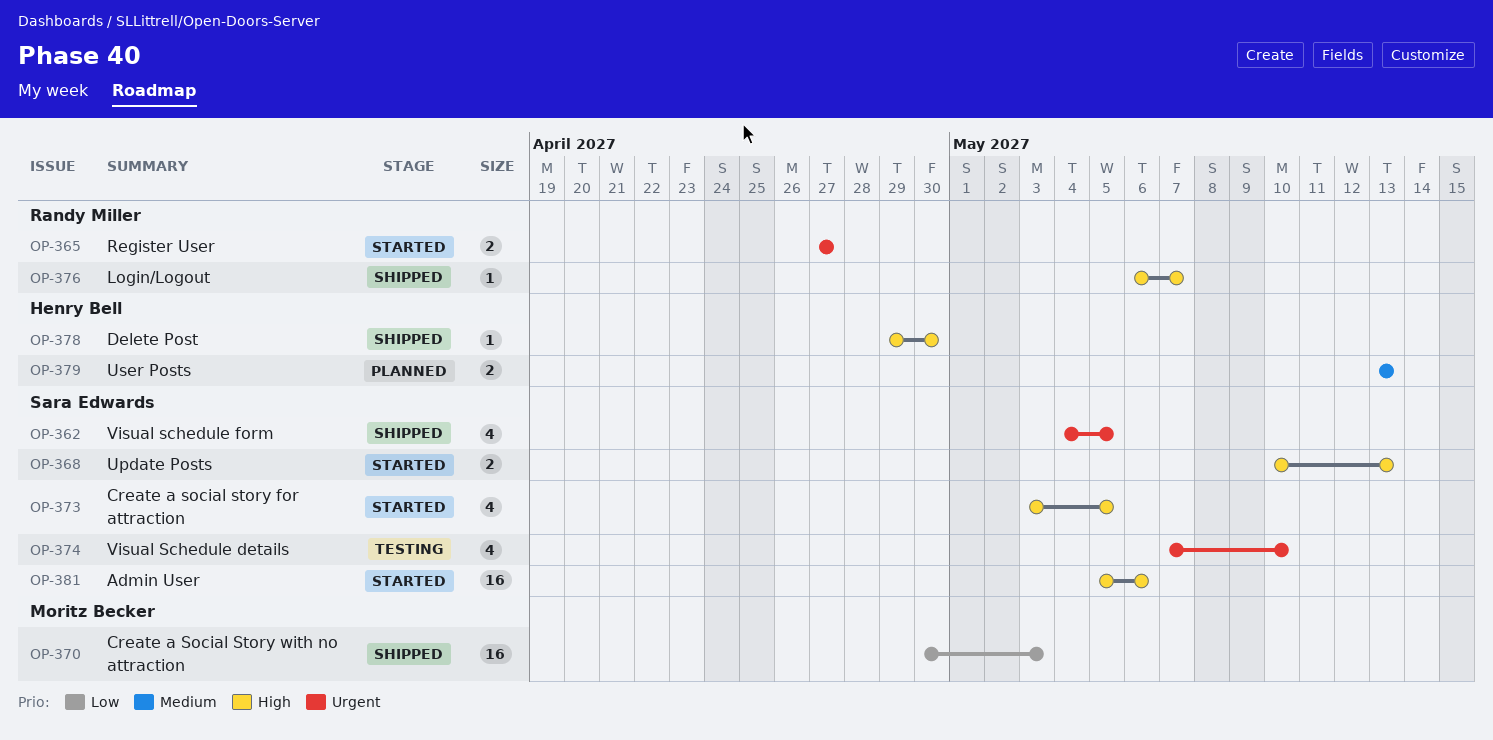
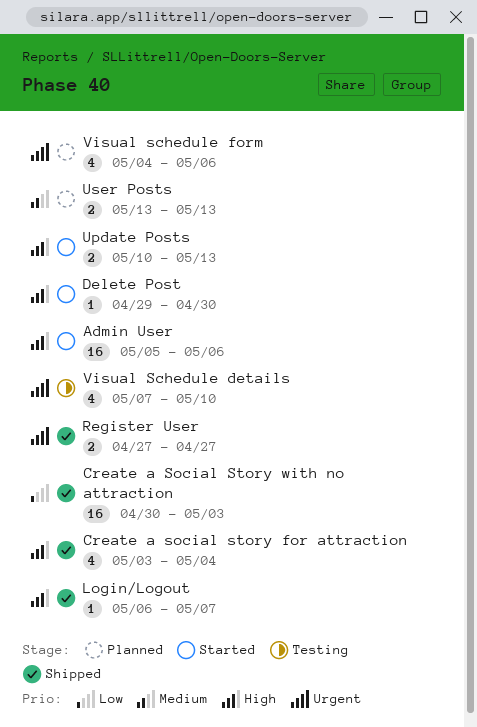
Create a social story for attraction, status: Started -> Shipped
Create a social story for attraction, due: May 5 -> May 4
Delete Post, status: Shipped -> Started
Register User, status: Started -> Shipped
Visual schedule form, status: Shipped -> Planned
Visual schedule form, due: May 5 -> May 6

